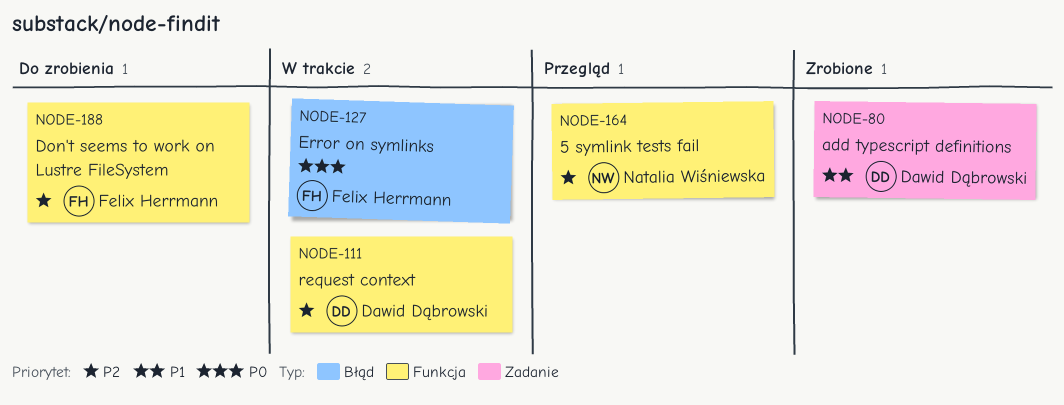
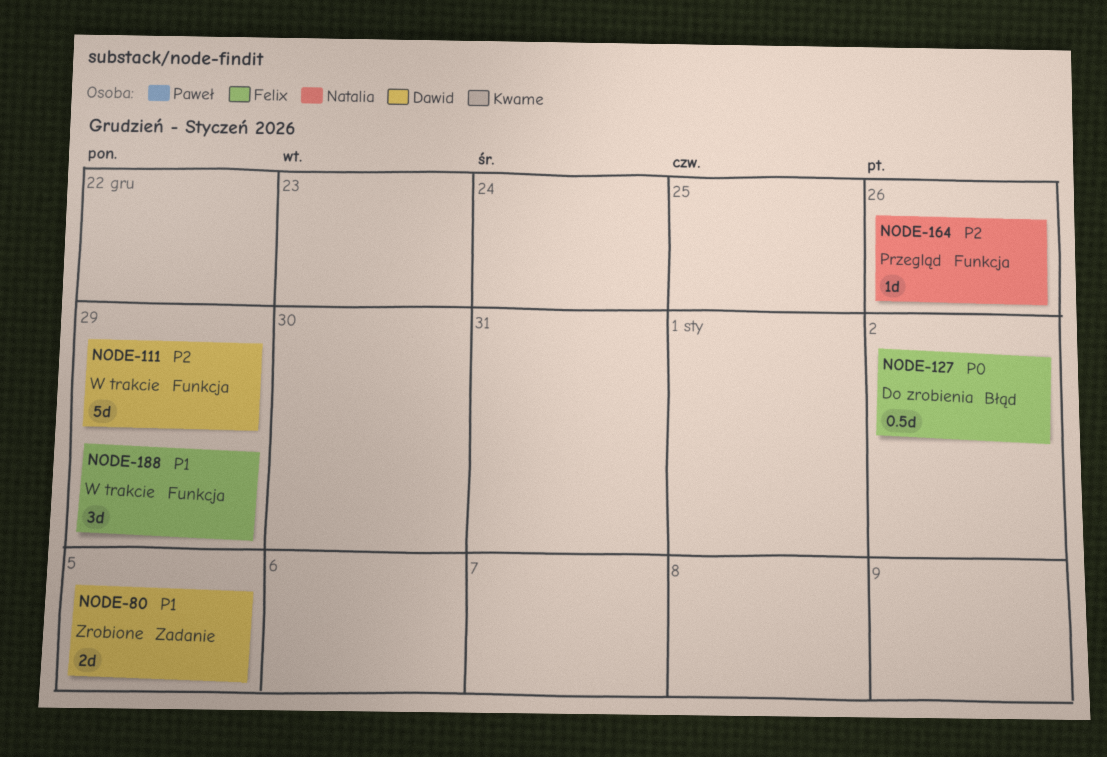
NODE-127, status: W trakcie -> Do zrobienia
NODE-188, status: Do zrobienia -> W trakcie
NODE-188, priority: P2 -> P1

